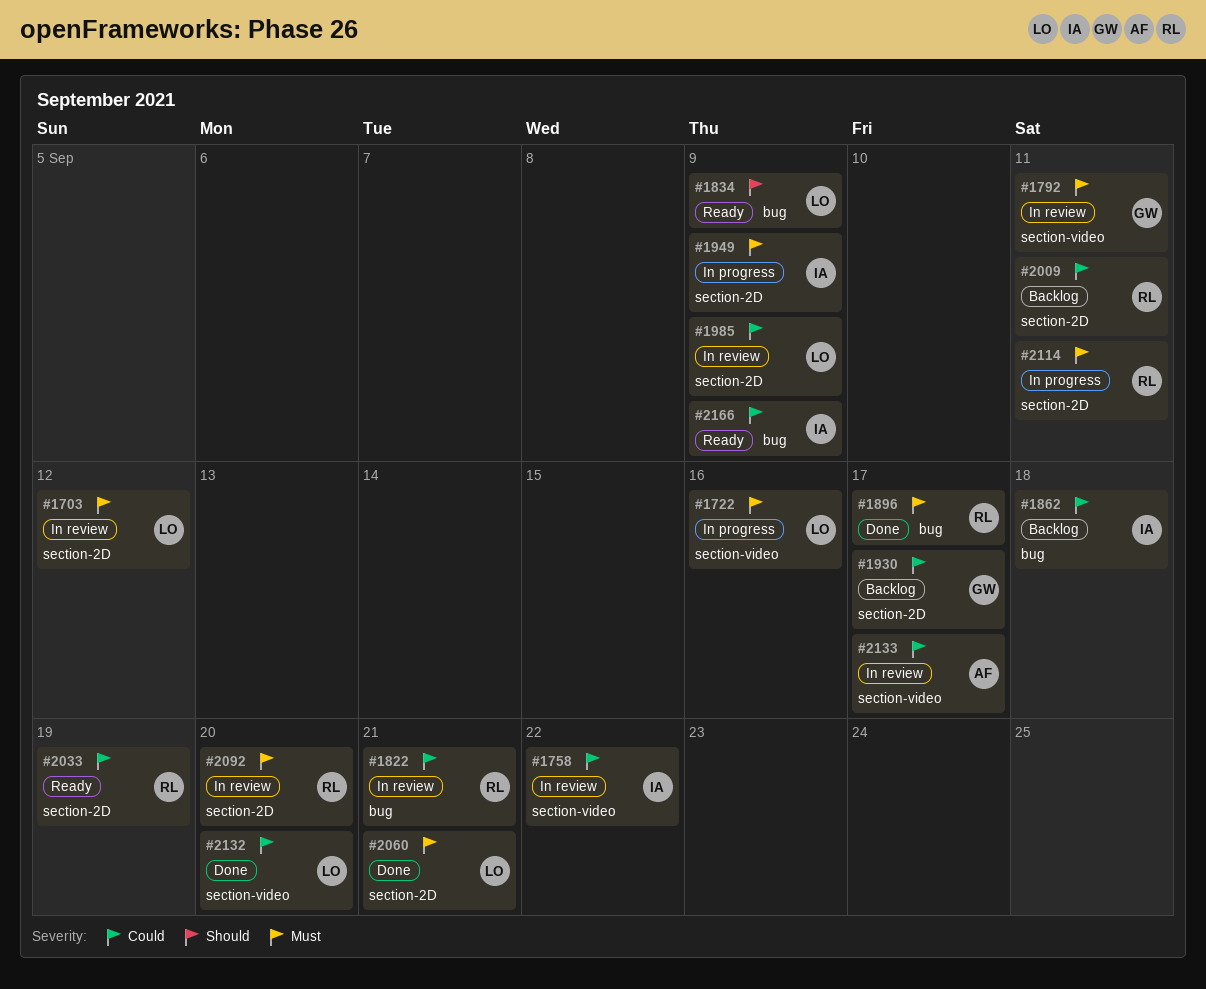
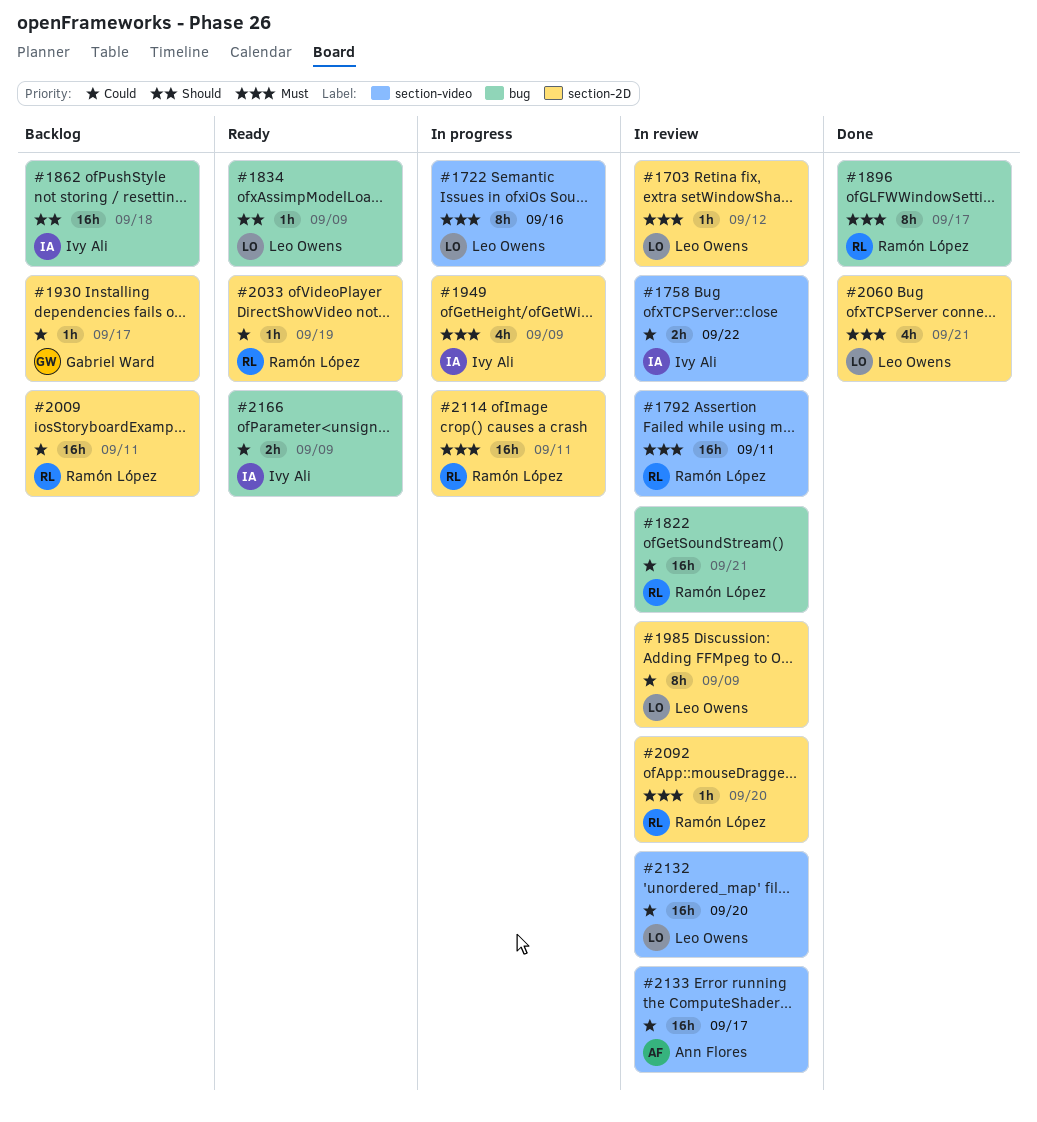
#1792, owner: Gabriel Ward -> Ramón López
#1862, priority: Could -> Should
#2132, status: Done -> In review

